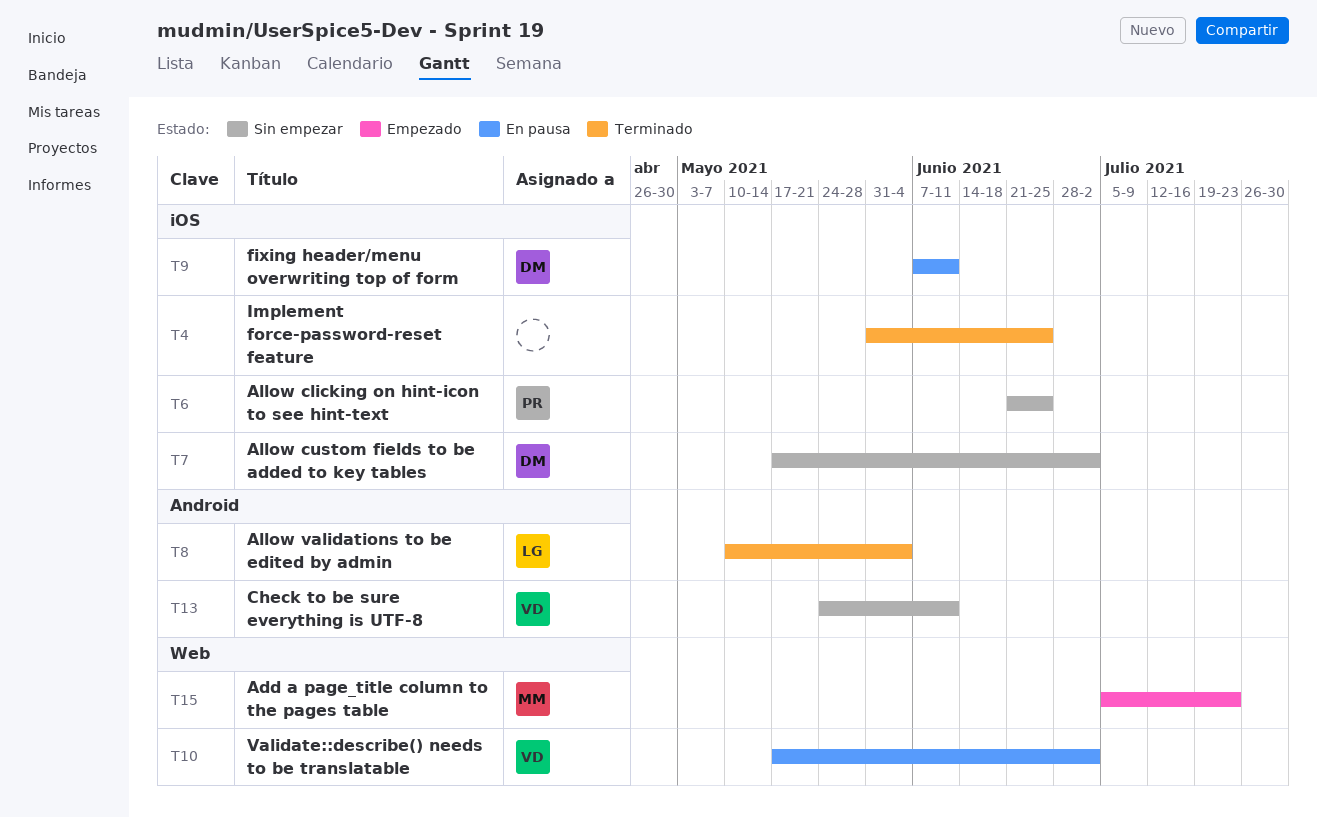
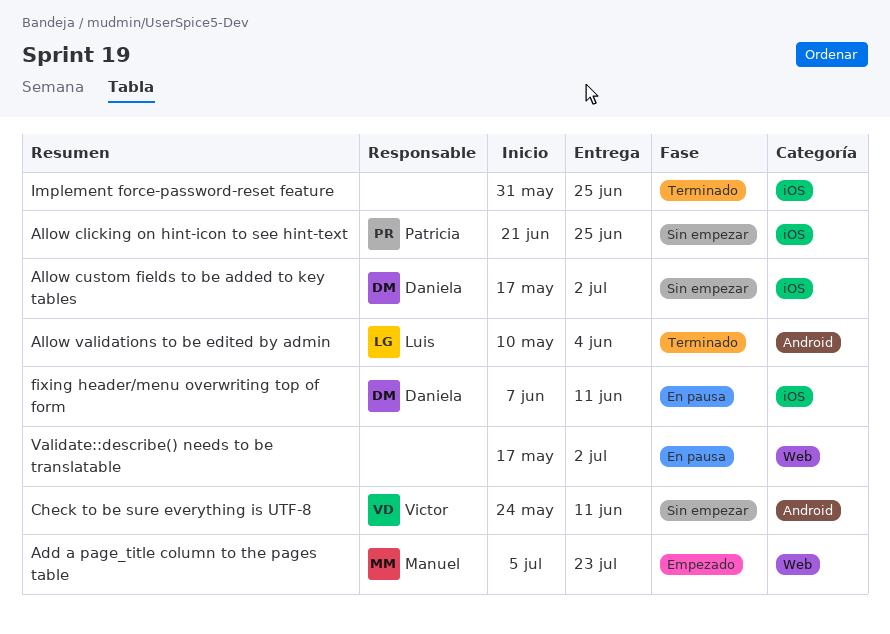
Validate::describe() needs to be translatable, owner: Victor -> none

